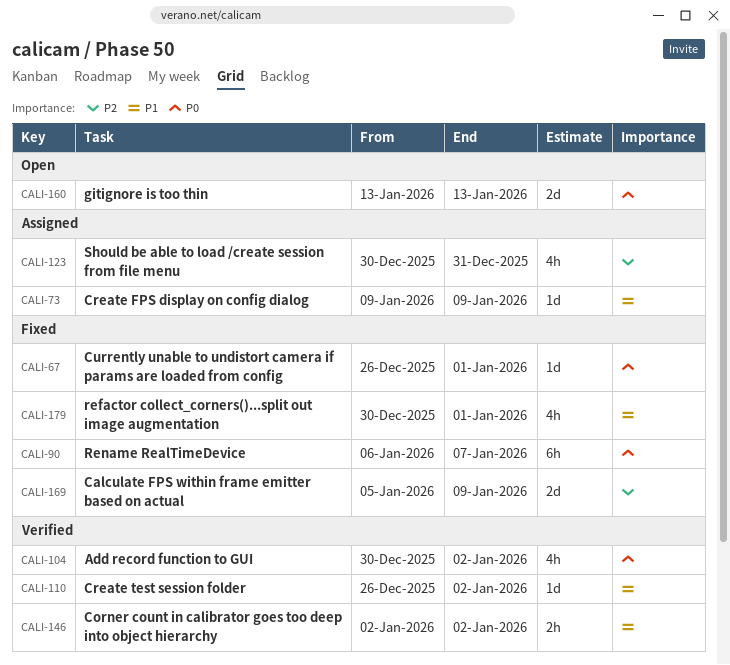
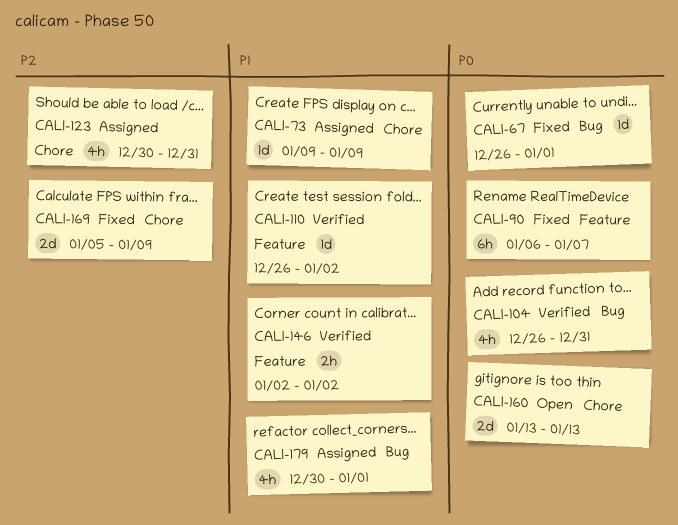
CALI-104, start: Dec 30 -> Dec 26
CALI-104, due: Jan 2 -> Dec 31
CALI-179, status: Fixed -> Assigned

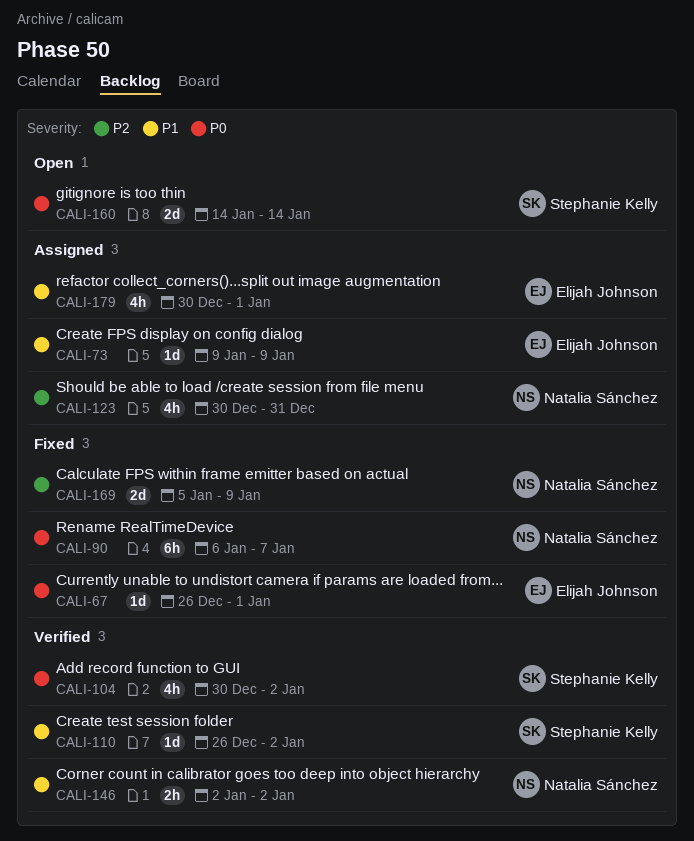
CALI-104, start: Dec 26 -> Dec 30
CALI-104, due: Dec 31 -> Jan 2
CALI-160, start: Jan 13 -> Jan 14
CALI-160, due: Jan 13 -> Jan 14

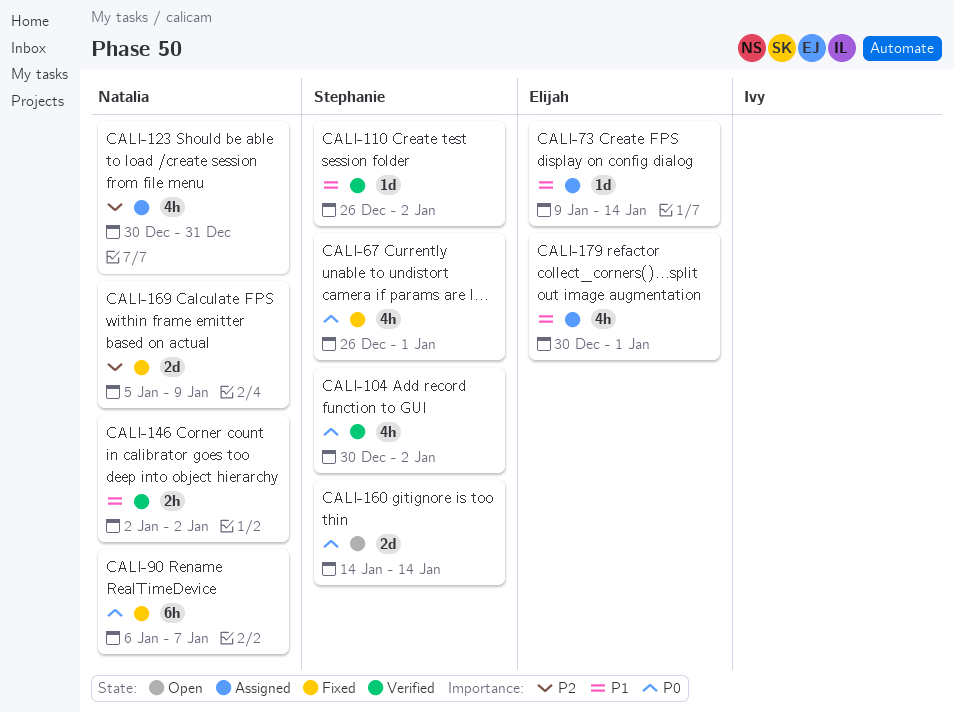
CALI-67, owner: Elijah Johnson -> Stephanie Kelly
CALI-67, estimate: 1d -> 4h
CALI-73, due: Jan 9 -> Jan 14

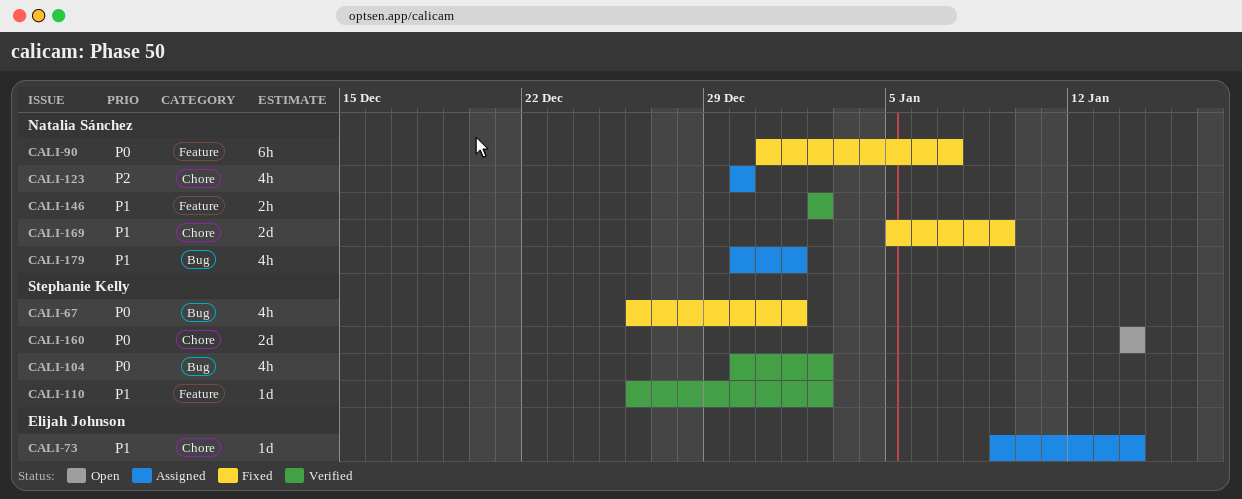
CALI-90, start: Jan 6 -> Dec 31
CALI-123, due: Dec 31 -> Dec 30
CALI-169, priority: P2 -> P1
CALI-179, owner: Elijah Johnson -> Natalia Sánchez

